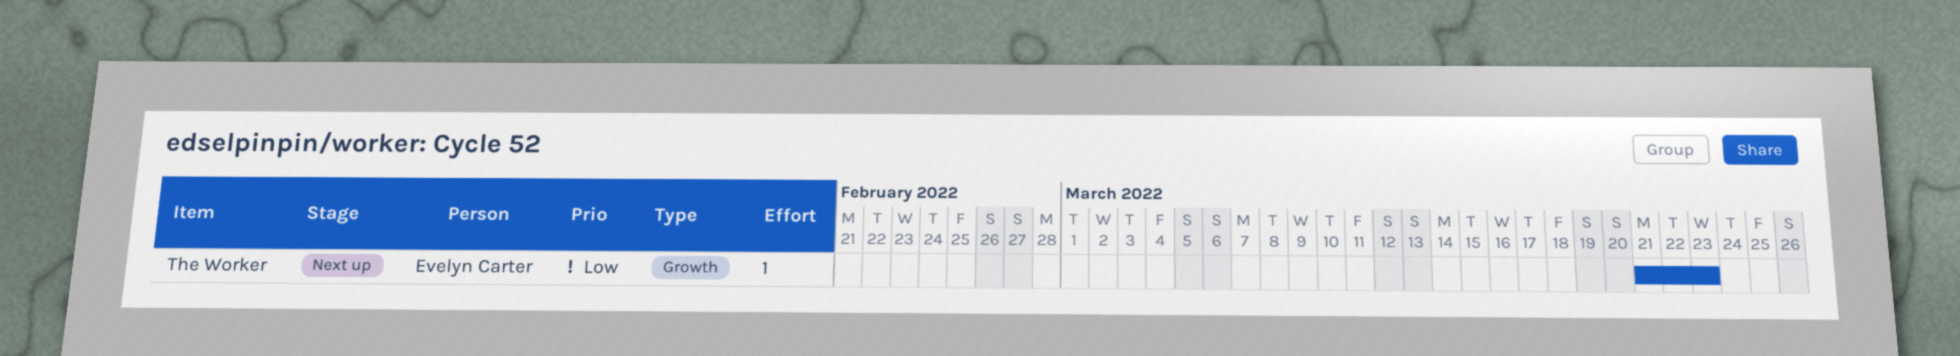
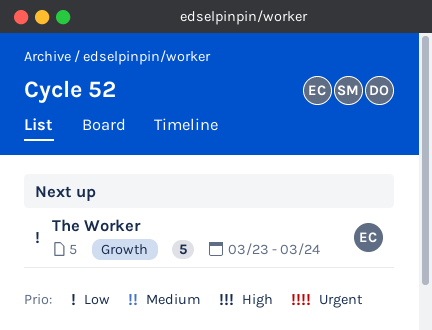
The Worker, estimate: 1 -> 5
The Worker, start: Mar 21 -> Mar 23
The Worker, due: Mar 23 -> Mar 24

